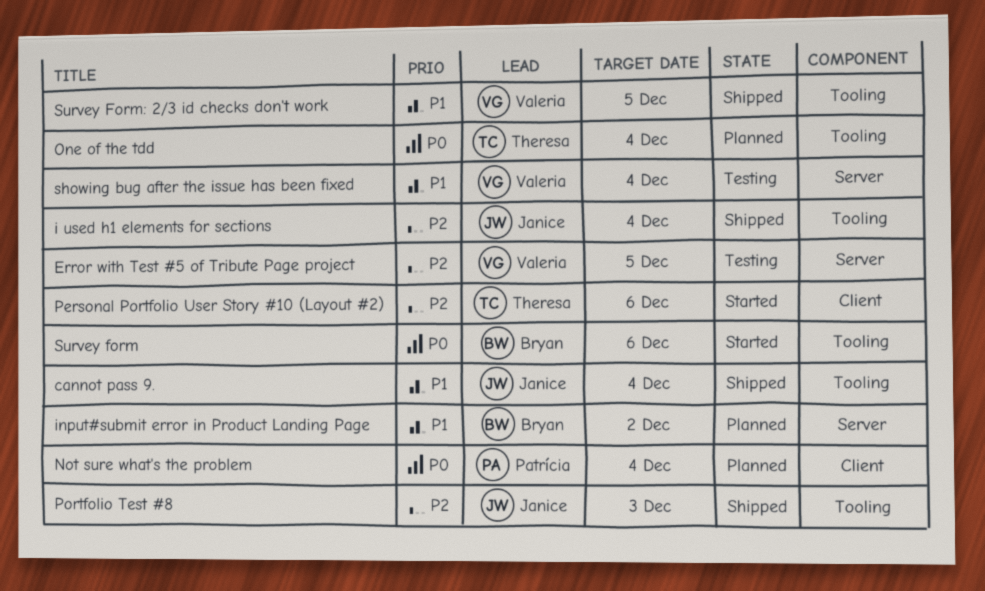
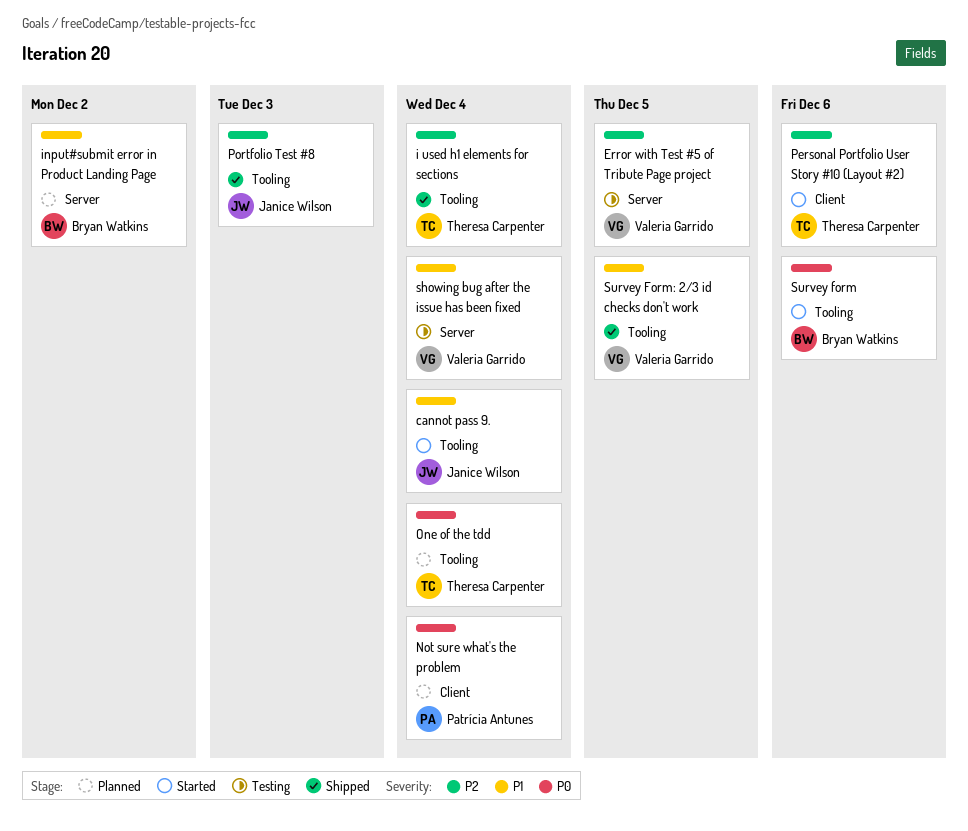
cannot pass 9., status: Shipped -> Started
i used h1 elements for sections, owner: Janice Wilson -> Theresa Carpenter

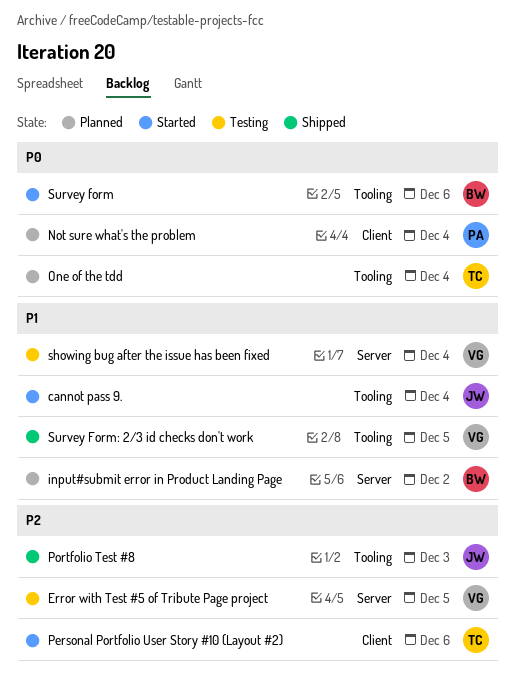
i used h1 elements for sections: present -> none

